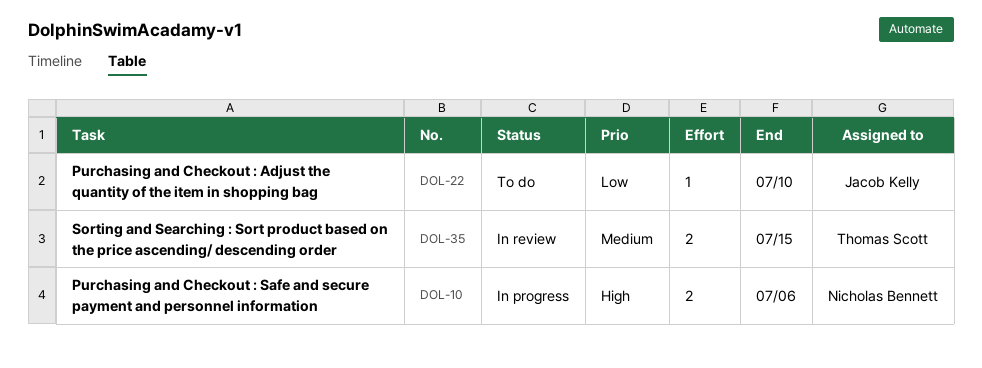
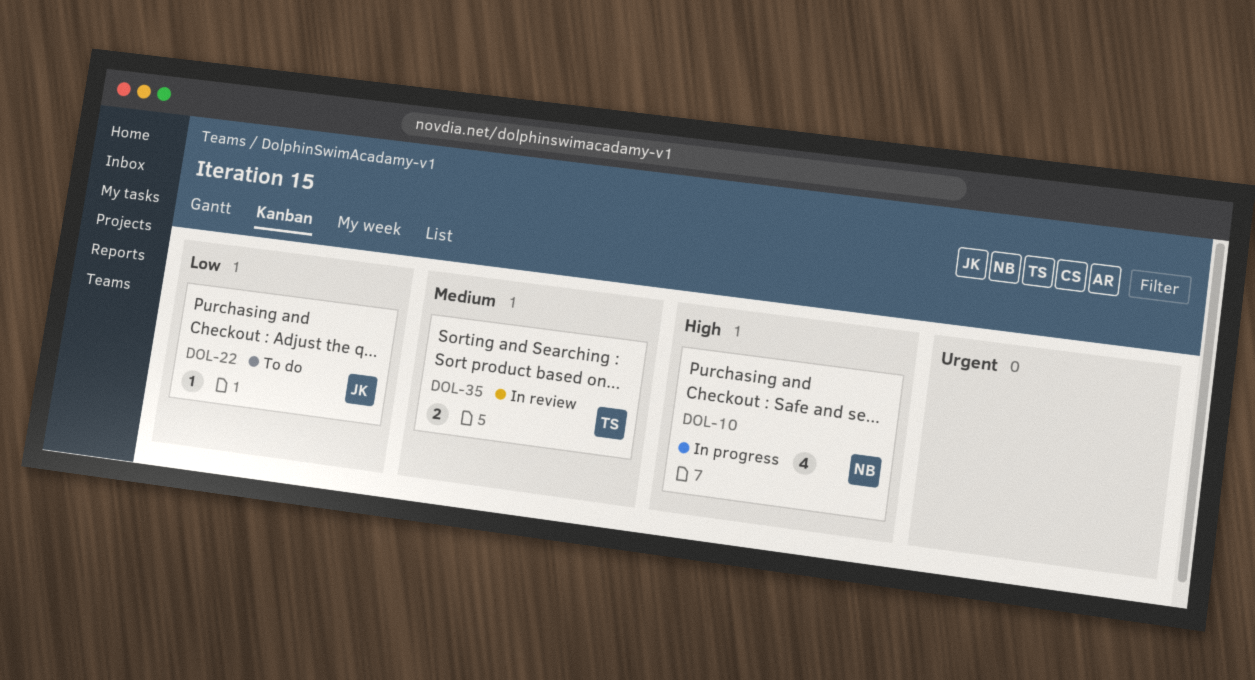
DOL-10, estimate: 2 -> 4

